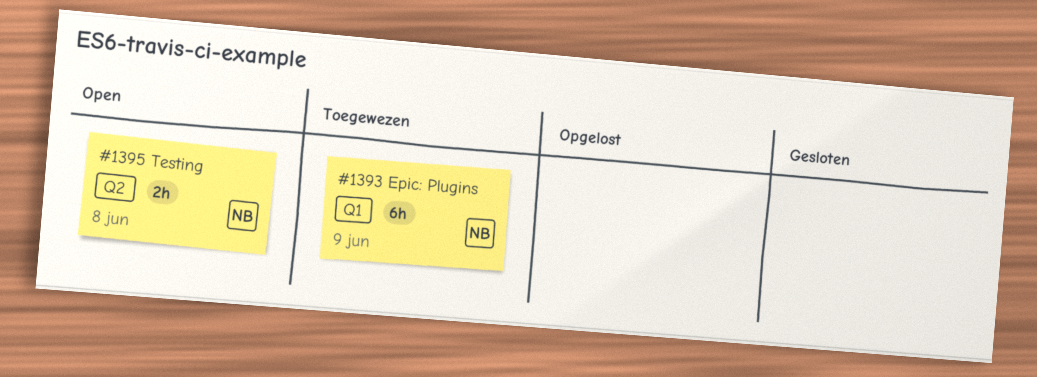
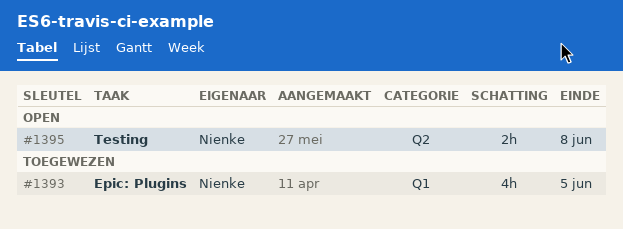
#1393, estimate: 6h -> 4h
#1393, due: Jun 9 -> Jun 5

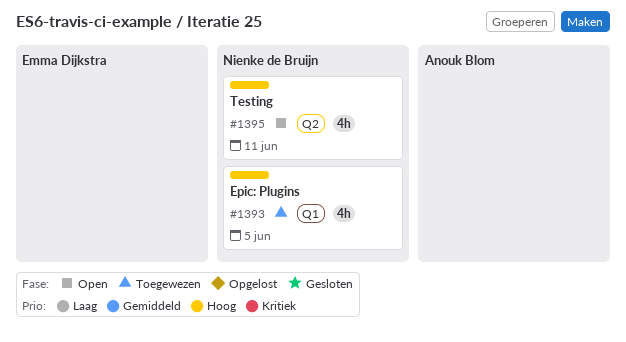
#1395, estimate: 2h -> 4h
#1395, due: Jun 8 -> Jun 11

